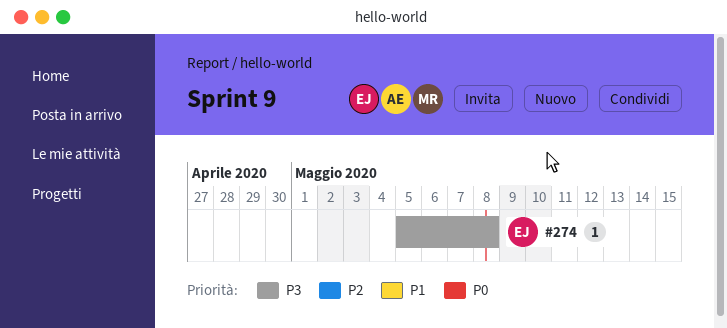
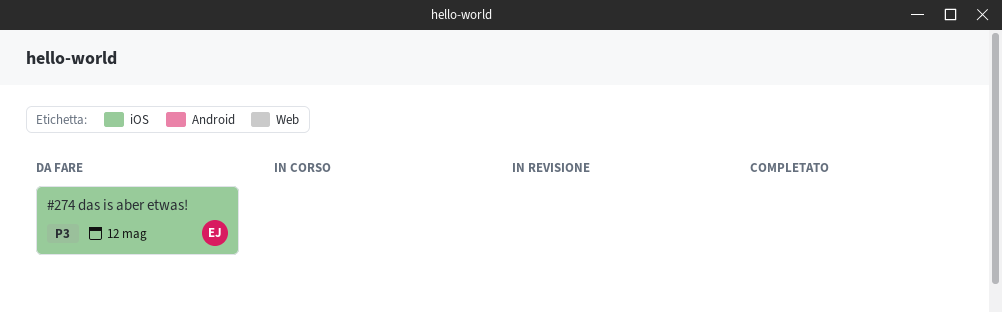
#274, due: May 8 -> May 12

